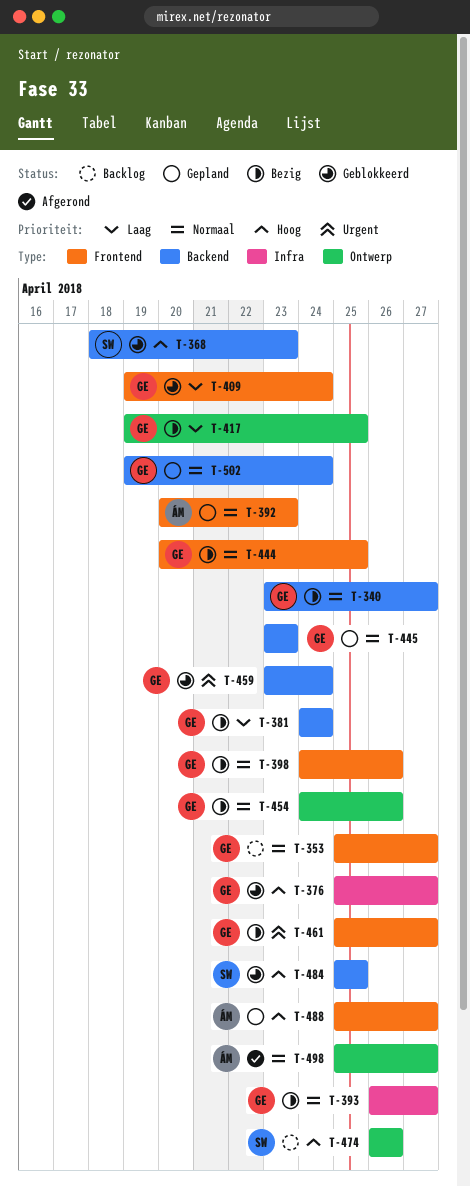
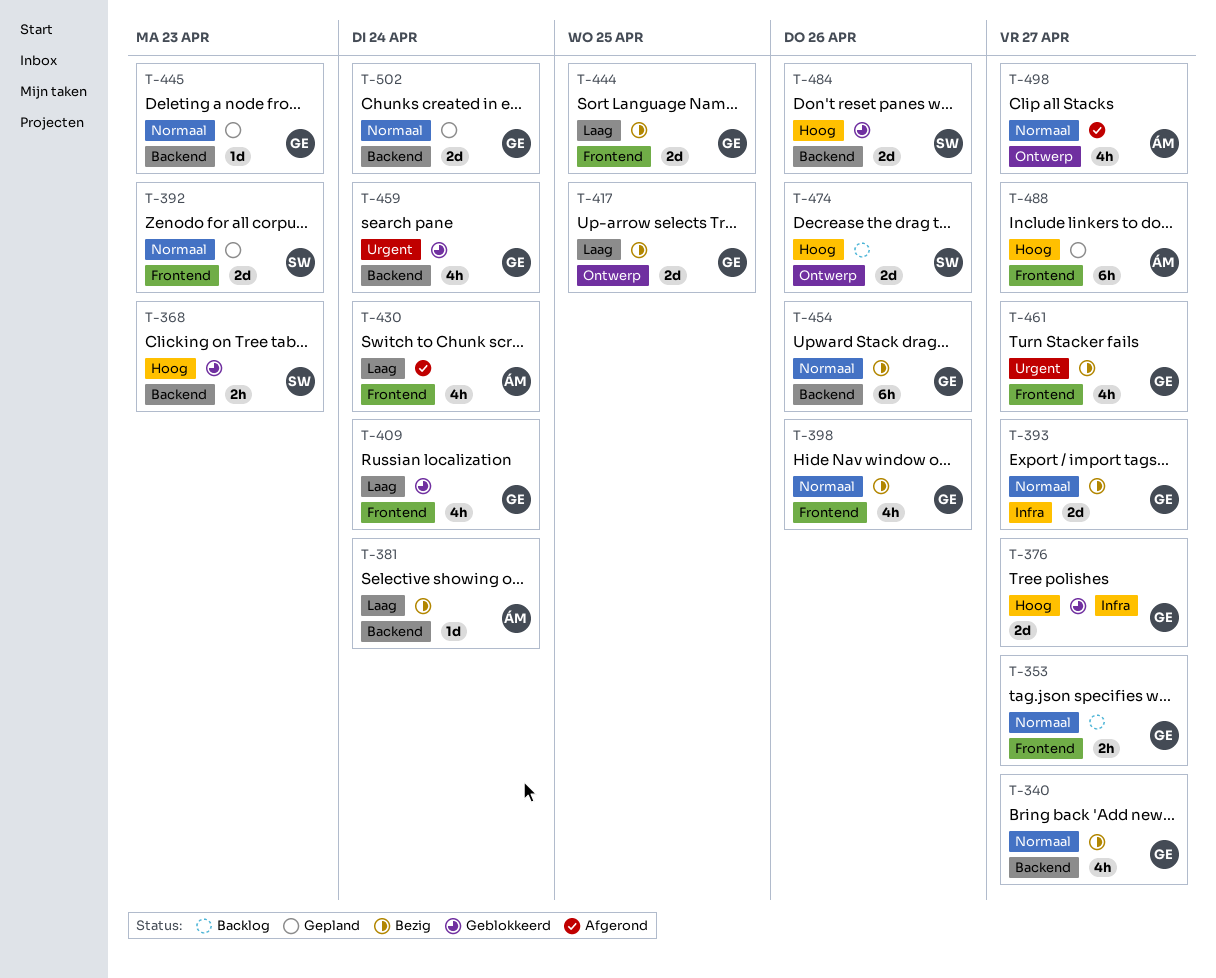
T-381, owner: GE -> ÁM
T-392, owner: ÁM -> SW
T-430: none -> present
T-444, priority: Normaal -> Laag
T-454, label: Ontwerp -> Backend
T-484, due: Apr 25 -> Apr 26

